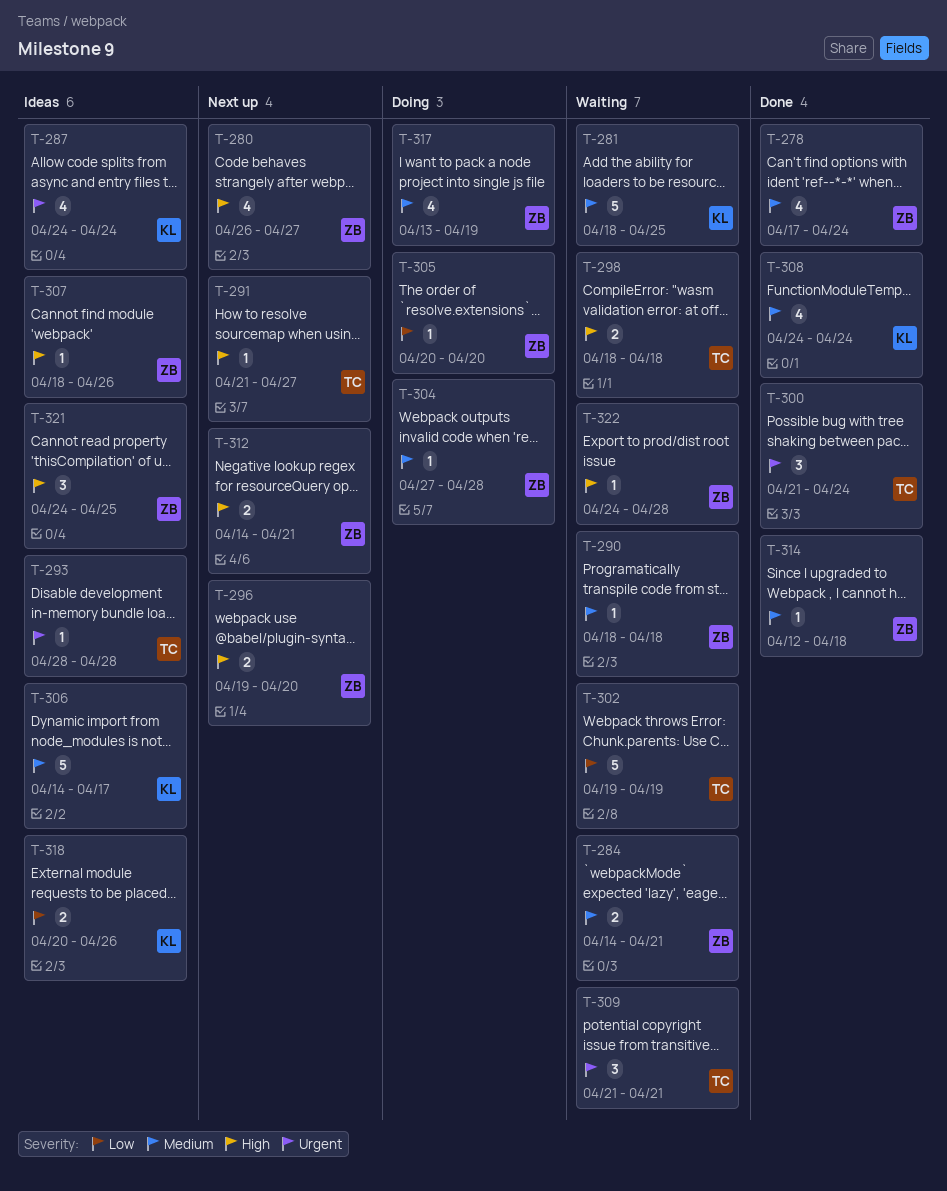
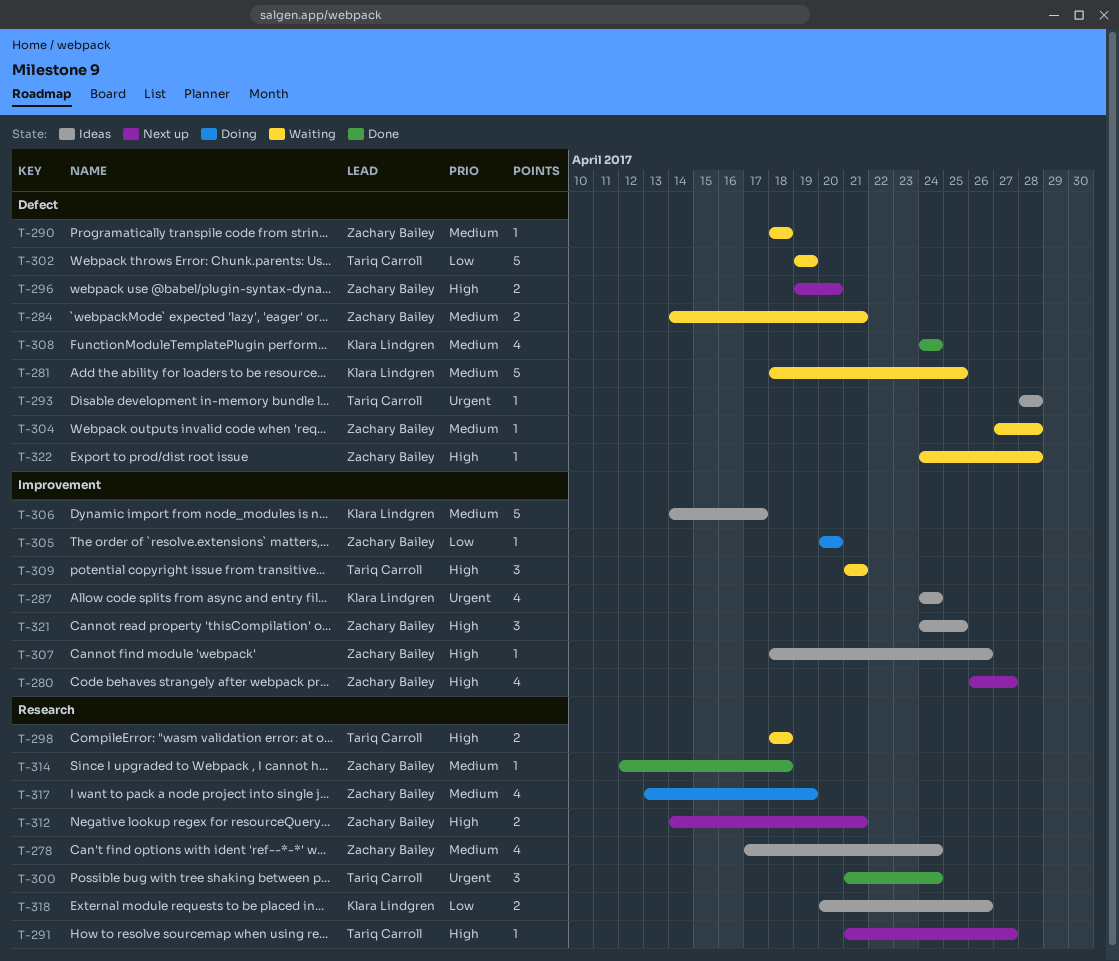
T-278, status: Done -> Ideas
T-304, status: Doing -> Waiting
T-309, priority: Urgent -> High

